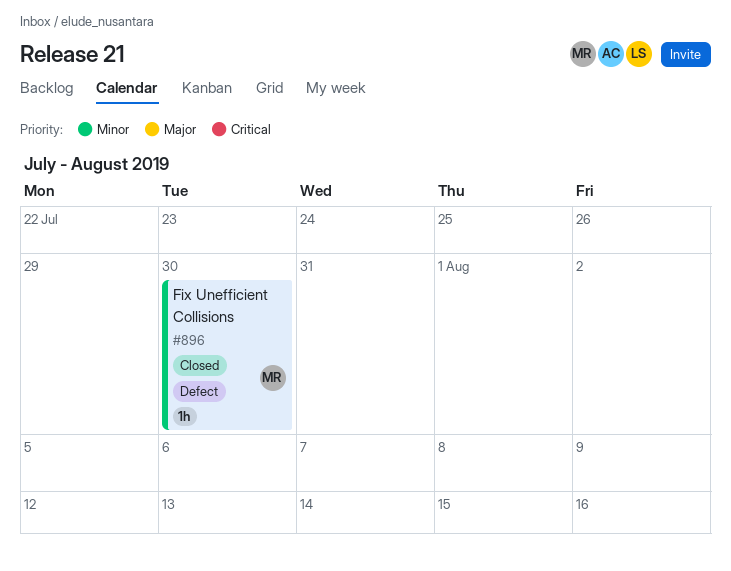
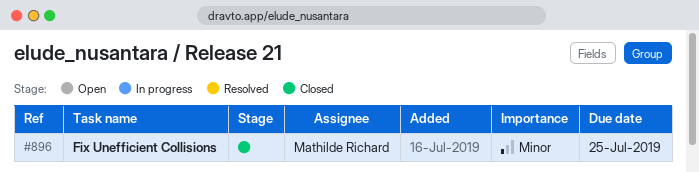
#896, due: Jul 30 -> Jul 25

